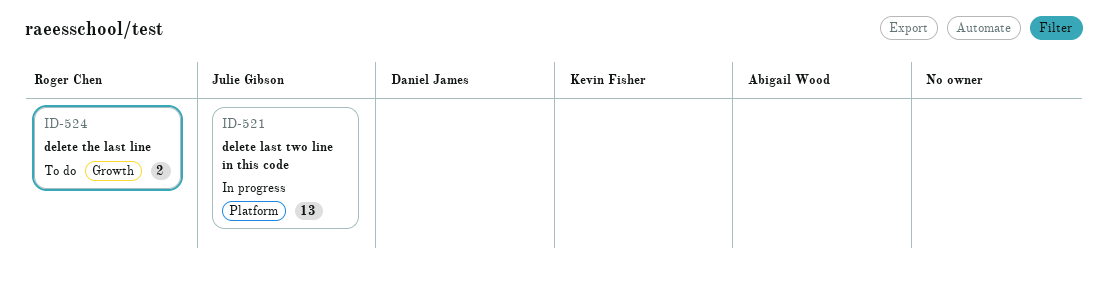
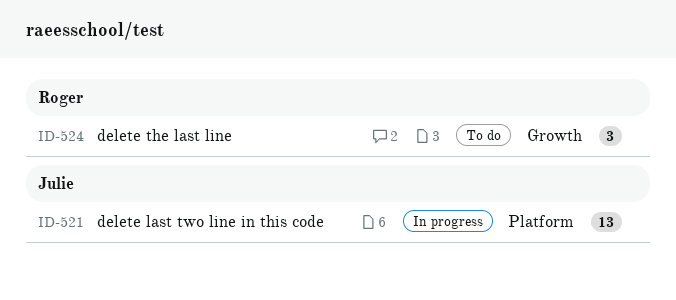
ID-524, estimate: 2 -> 3

